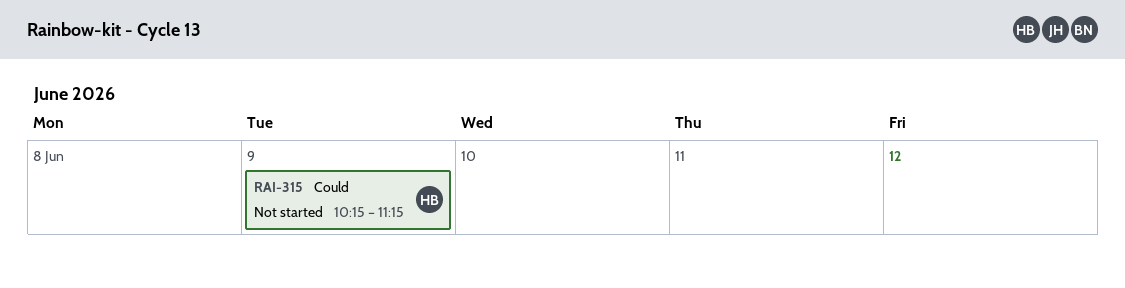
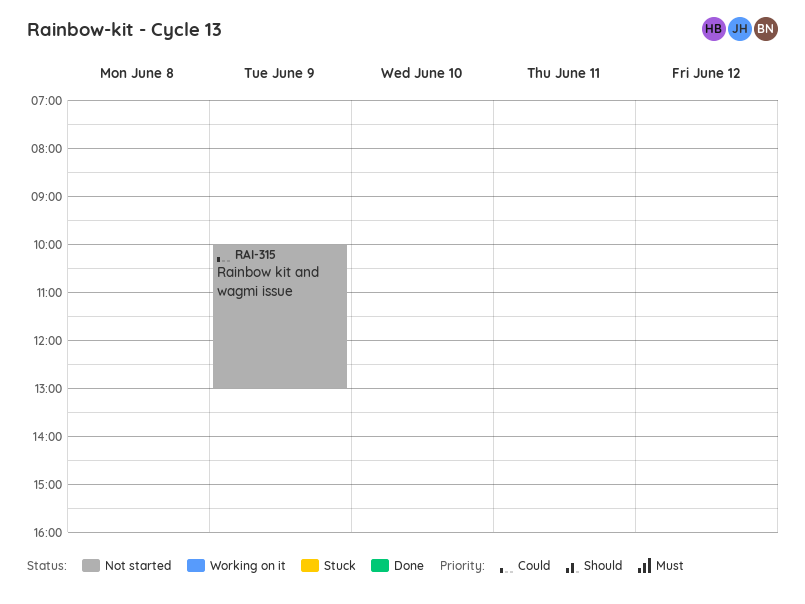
RAI-315, begins: 10:15 -> 10:00
RAI-315, ends: 11:15 -> 13:00

